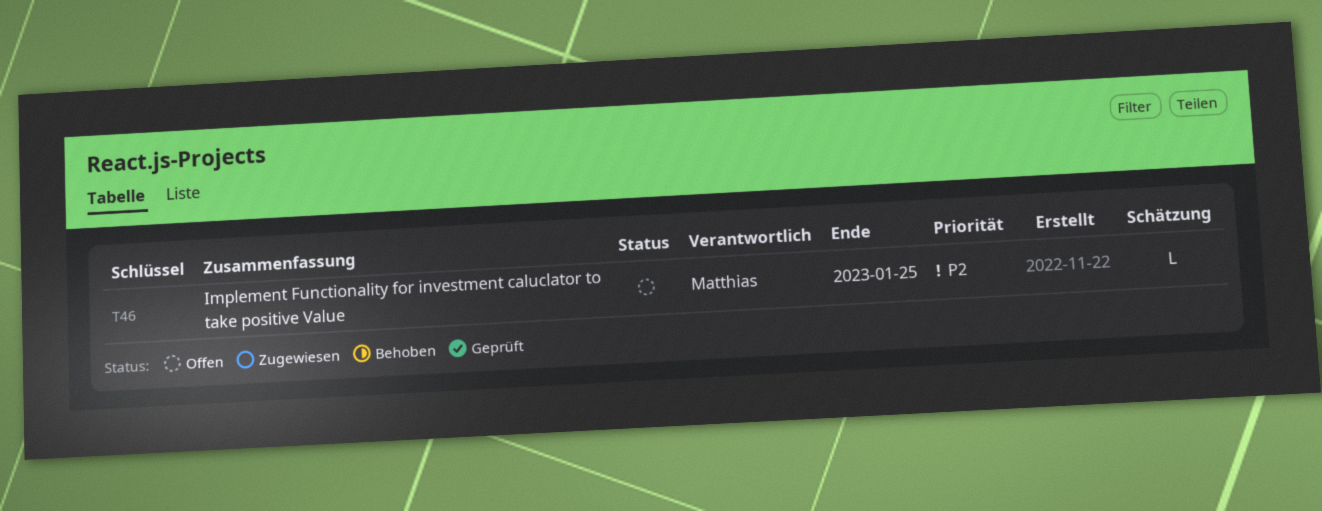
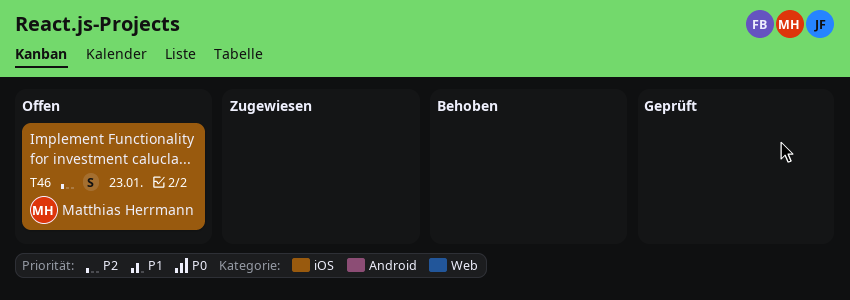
T46, estimate: L -> S
T46, due: Jan 25 -> Jan 23

